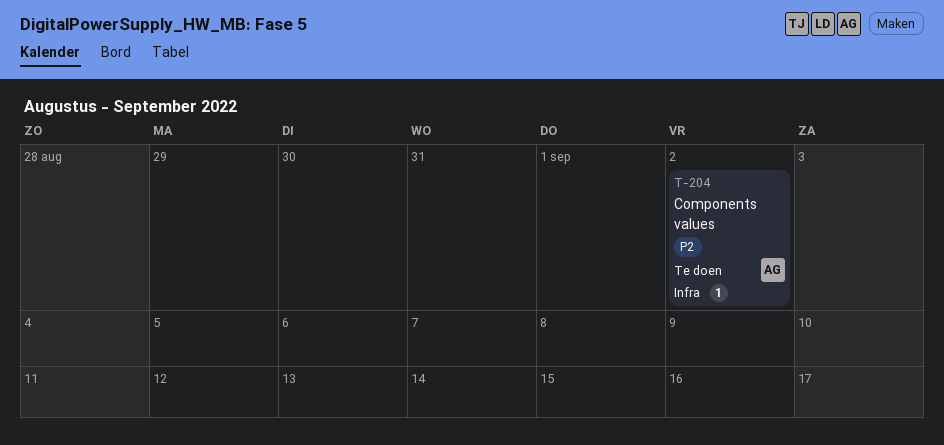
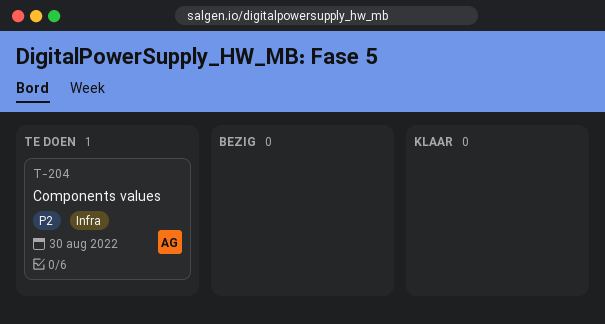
T-204, due: Sep 2 -> Aug 30

